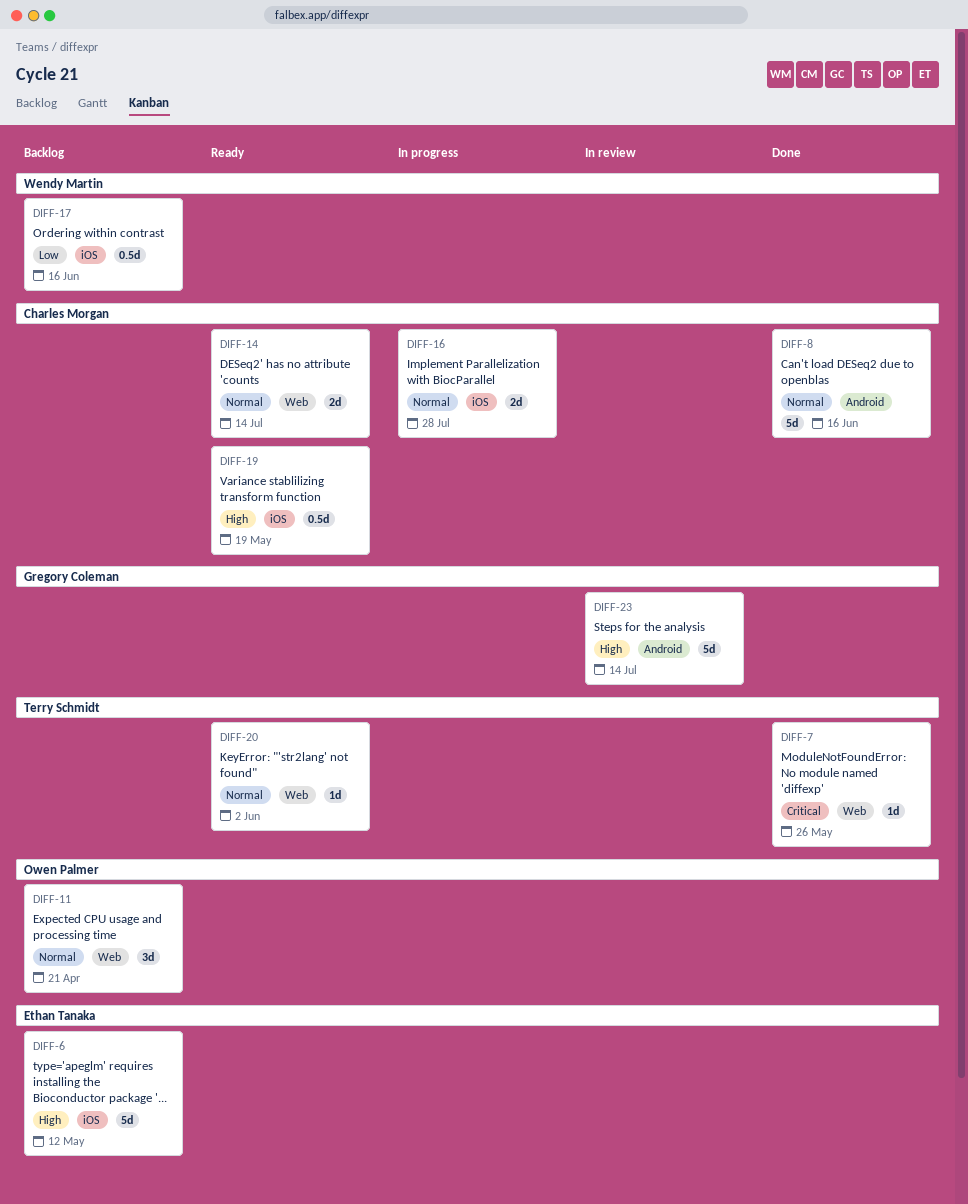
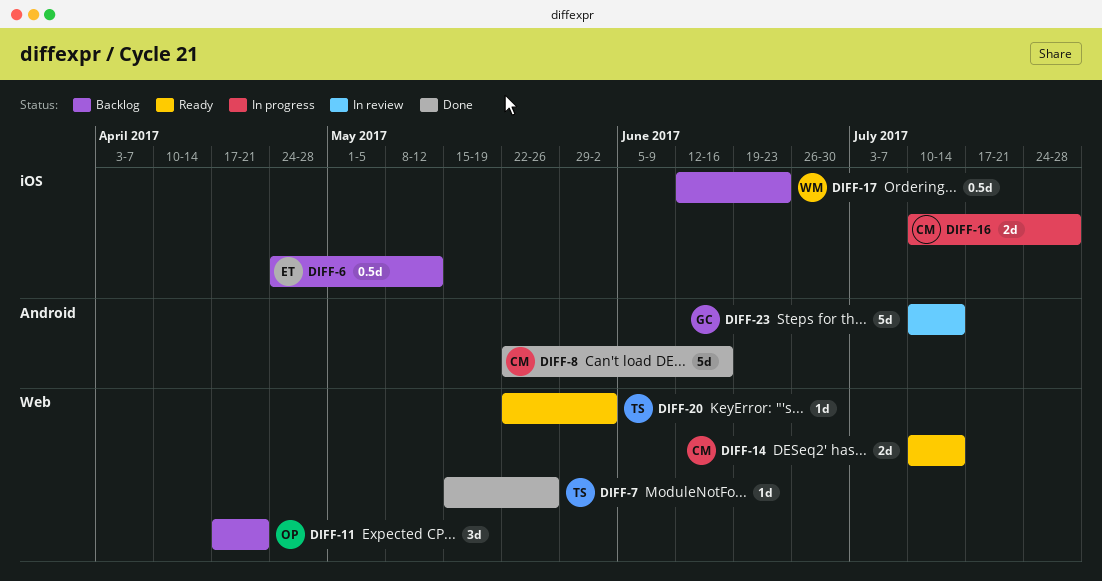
DIFF-6, estimate: 5d -> 0.5d
DIFF-17, due: Jun 16 -> Jun 23
DIFF-19: present -> none

